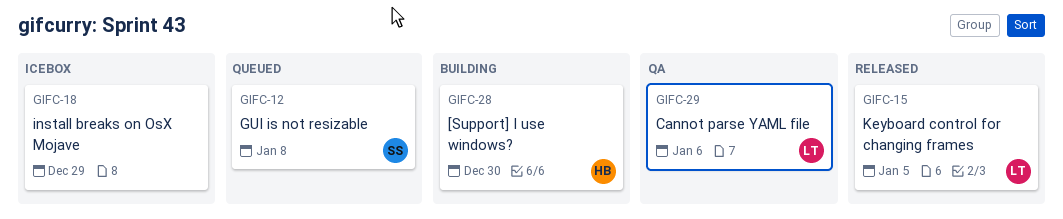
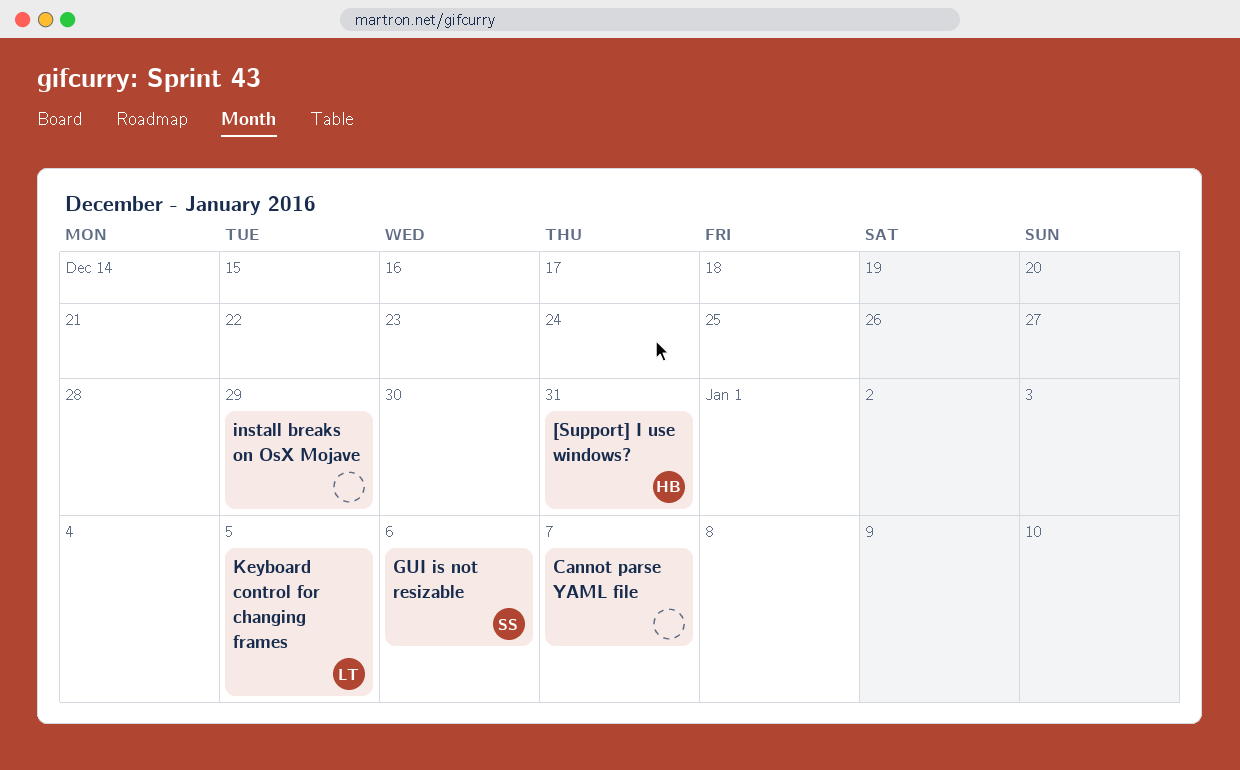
[Support] I use windows?, due: Dec 30 -> Dec 31
Cannot parse YAML file, owner: LT -> none
Cannot parse YAML file, due: Jan 6 -> Jan 7
GUI is not resizable, due: Jan 8 -> Jan 6

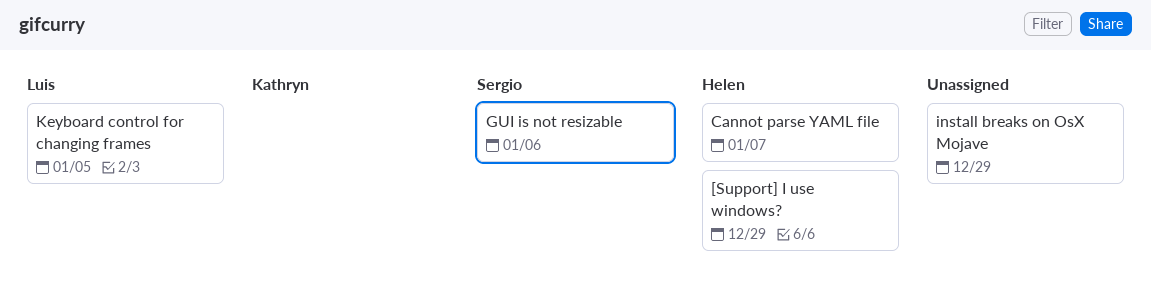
[Support] I use windows?, due: Dec 31 -> Dec 29
Cannot parse YAML file, owner: none -> Helen

